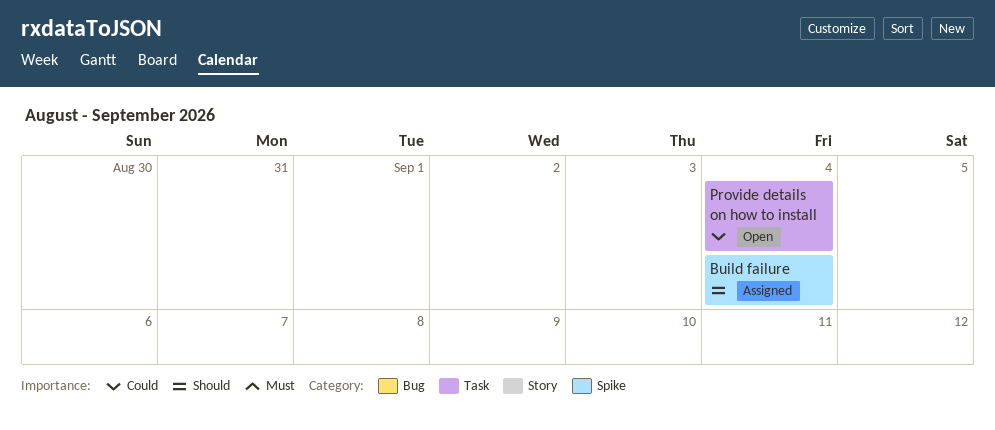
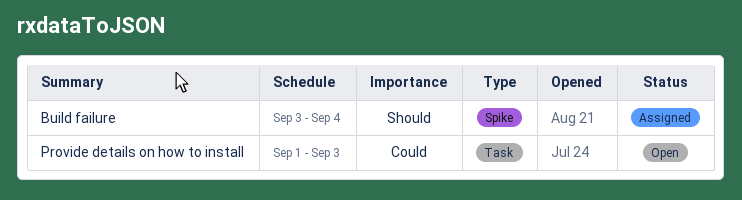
Provide details on how to install, due: Sep 4 -> Sep 3

